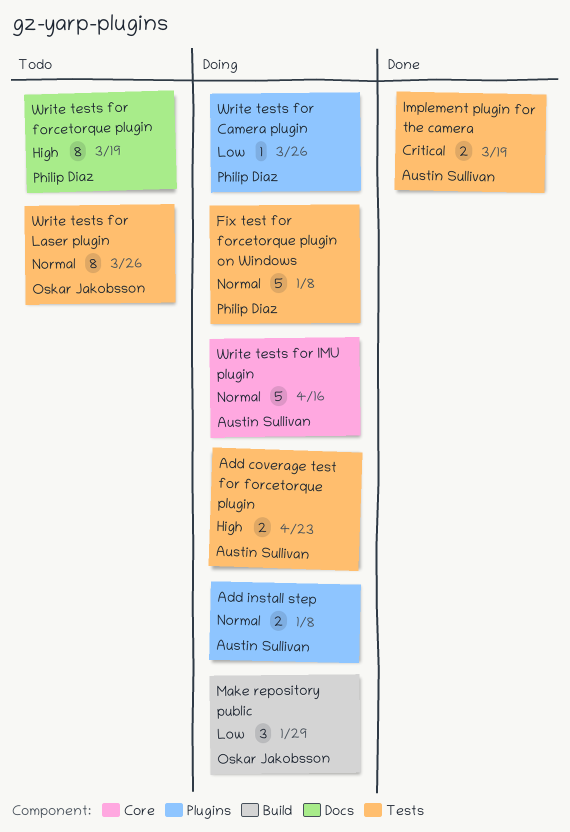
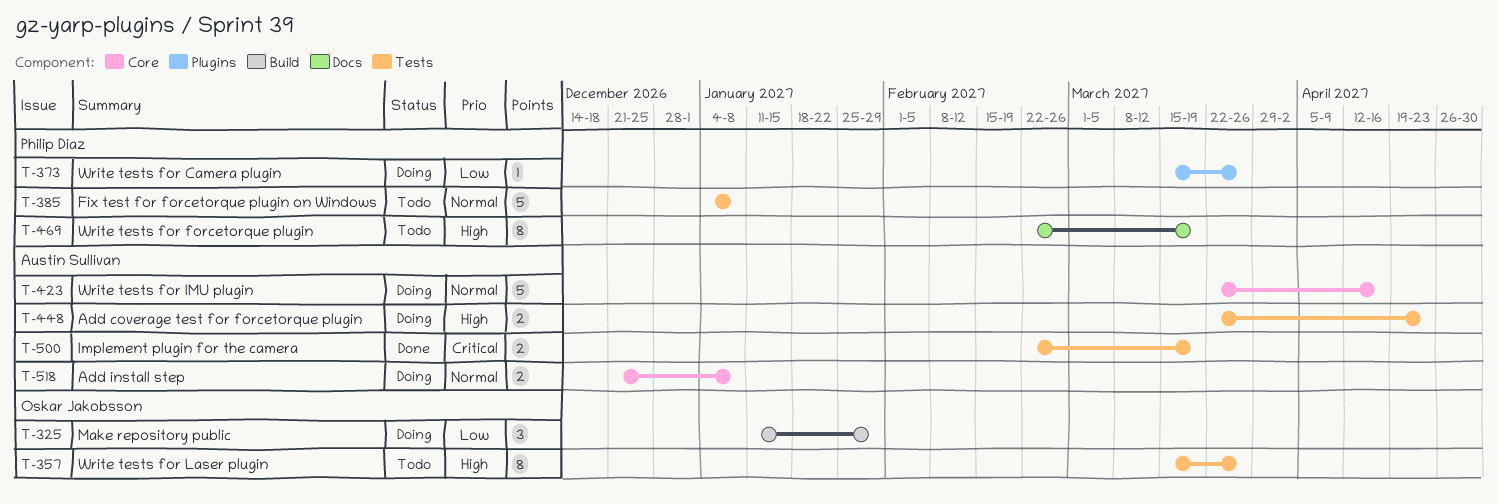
Add install step, label: Plugins -> Core
Fix test for forcetorque plugin on Windows, status: Doing -> Todo
Write tests for Laser plugin, priority: Normal -> High

